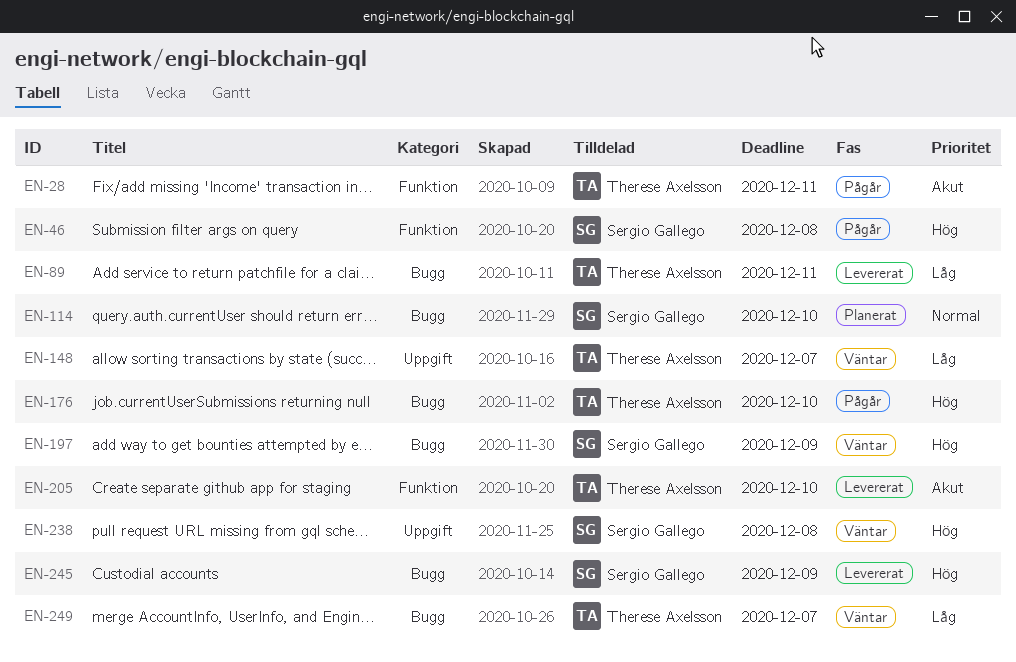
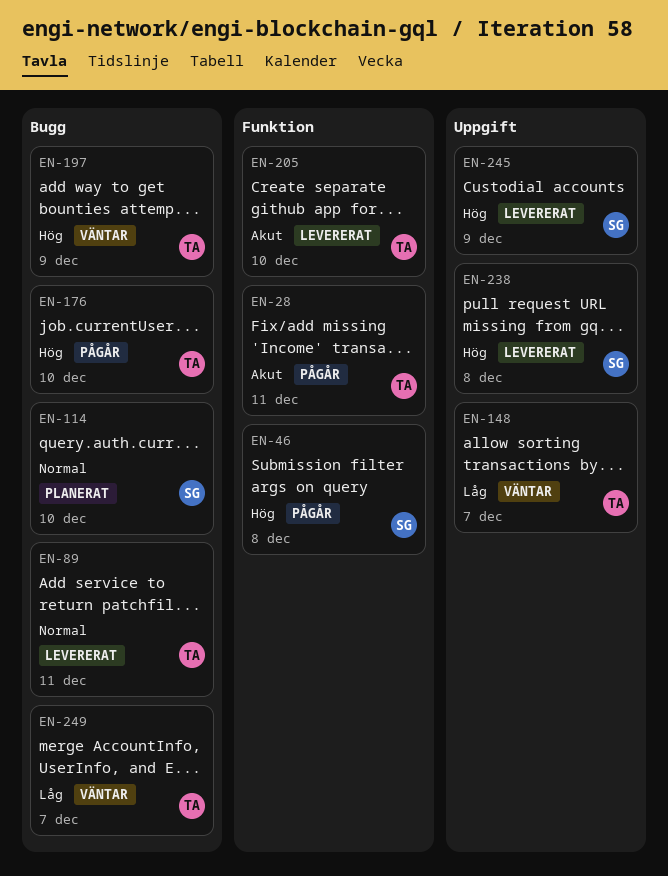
EN-89, priority: Låg -> Normal
EN-197, owner: Sergio Gallego -> Therese Axelsson
EN-238, status: Väntar -> Levererat
EN-245, label: Bugg -> Uppgift

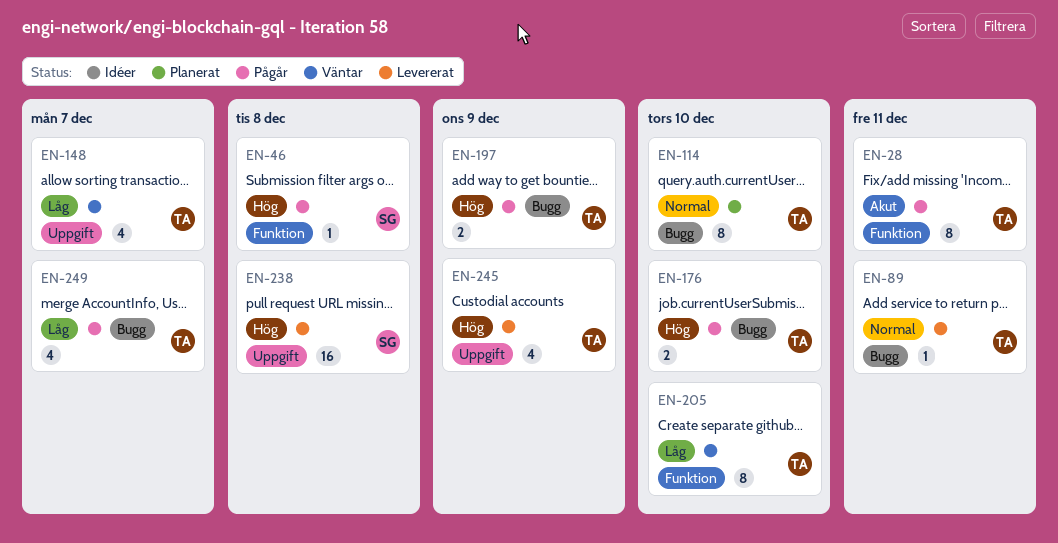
EN-114, owner: SG -> TA
EN-197, status: Väntar -> Pågår
EN-205, status: Levererat -> Väntar
EN-205, priority: Akut -> Låg
EN-245, owner: SG -> TA
EN-249, status: Väntar -> Pågår

